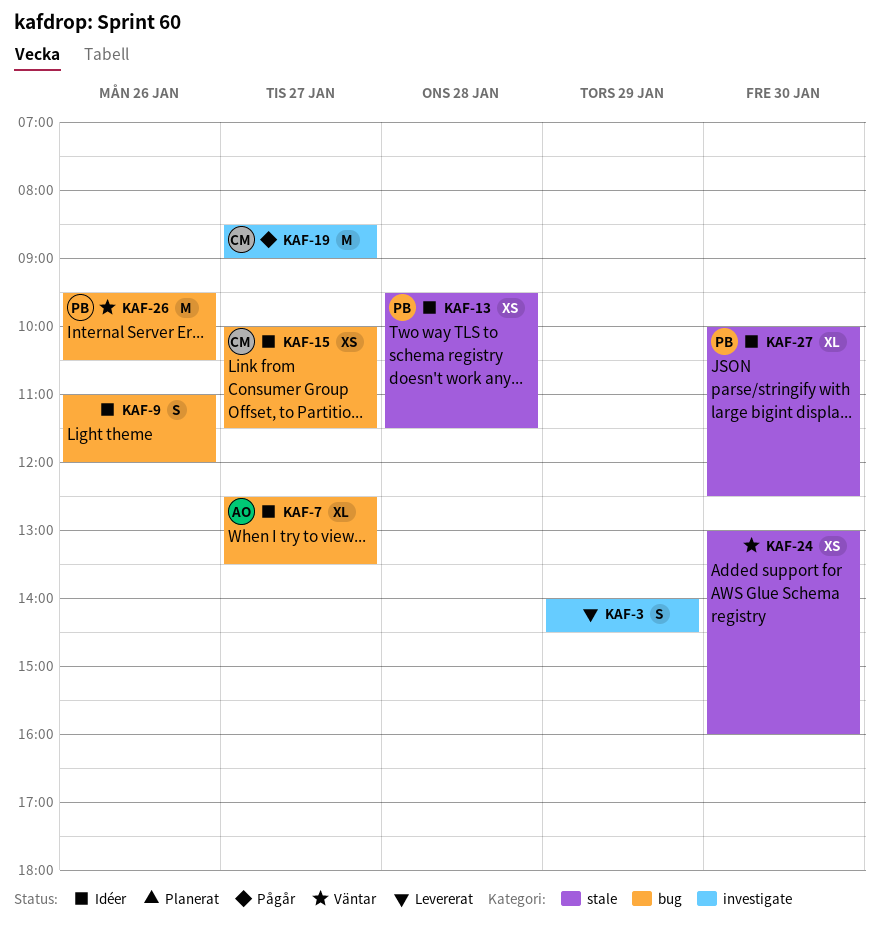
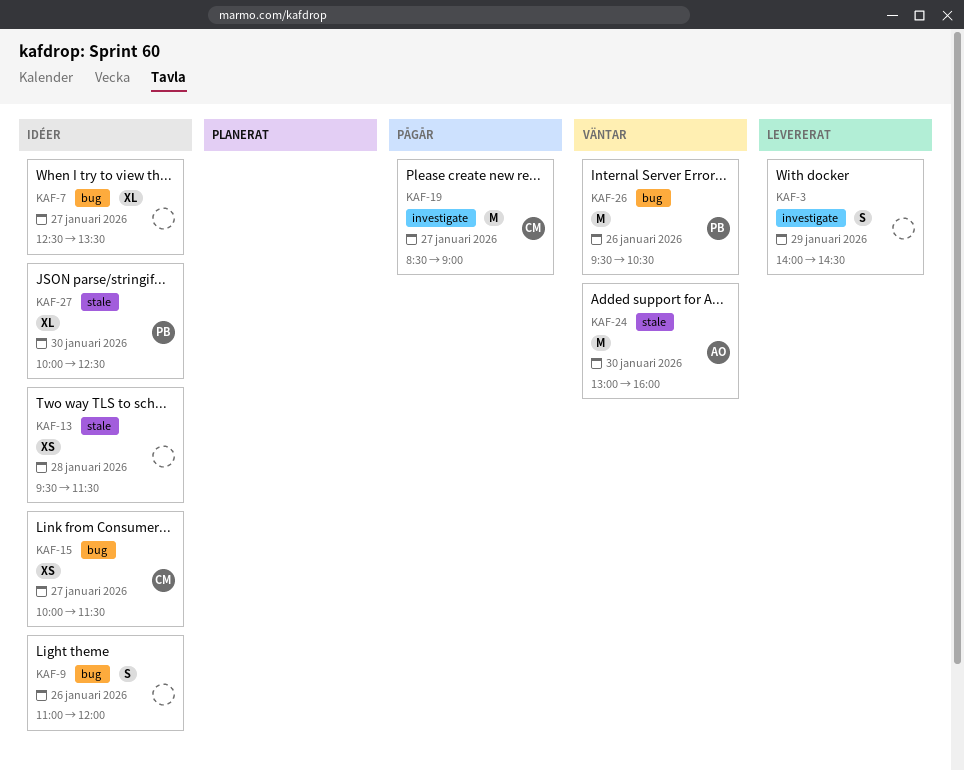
KAF-7, owner: AO -> none
KAF-13, owner: PB -> none
KAF-24, owner: none -> AO
KAF-24, estimate: XS -> M

